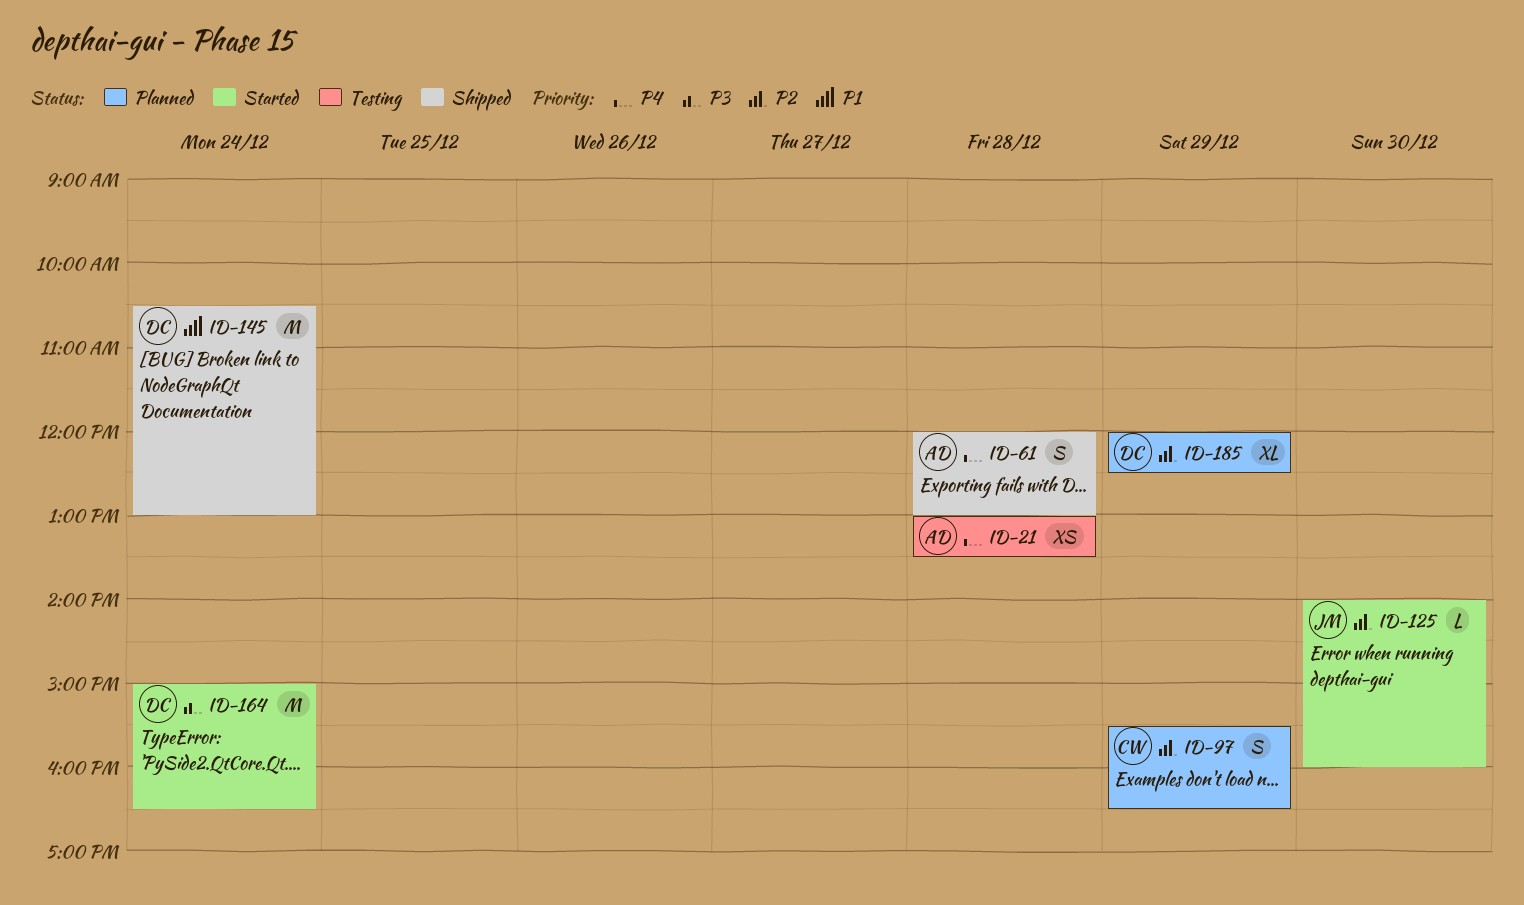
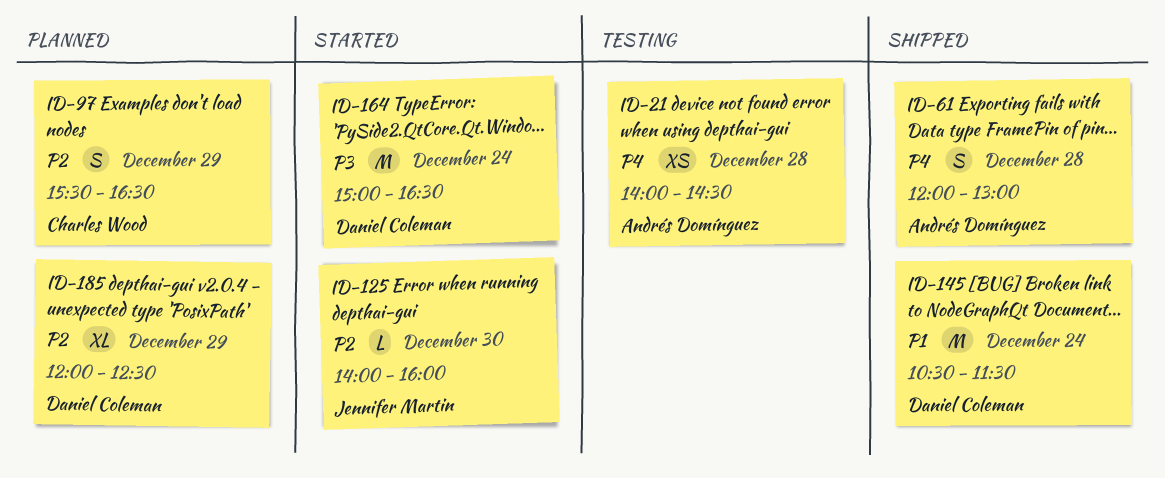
ID-21, begins: 13:00 -> 14:00
ID-21, ends: 13:30 -> 14:30
ID-145, ends: 13:00 -> 11:30

